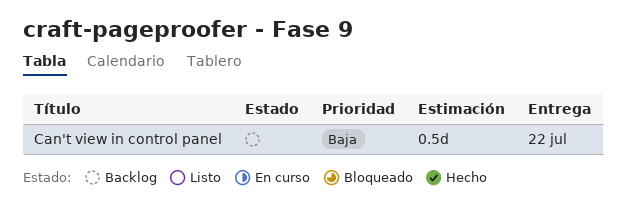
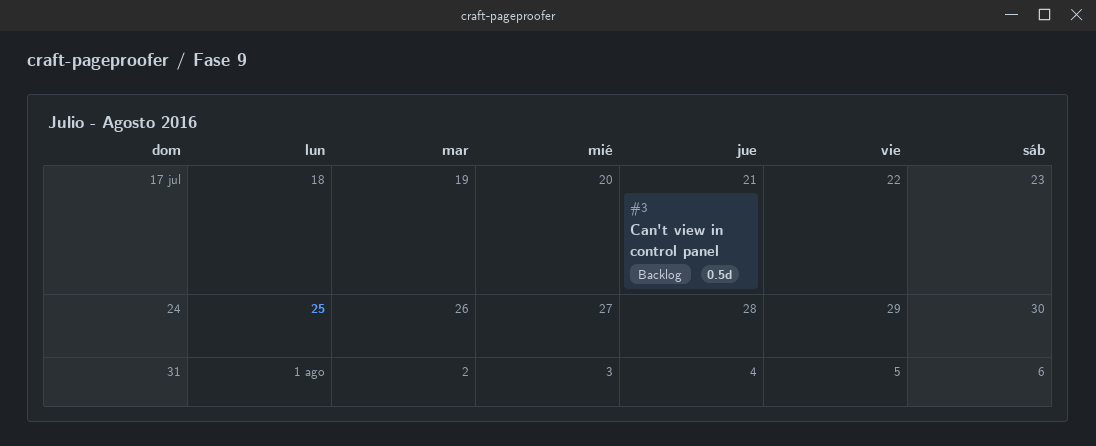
Can't view in control panel, due: Jul 22 -> Jul 21

